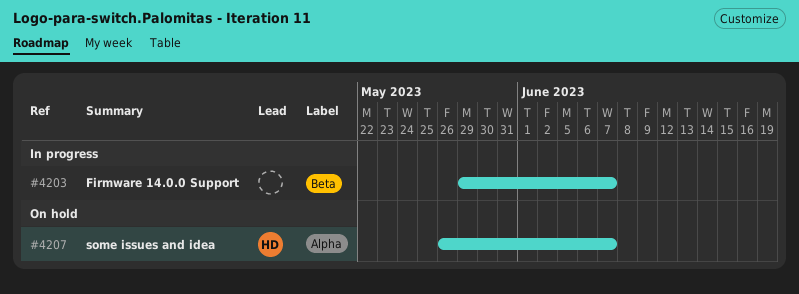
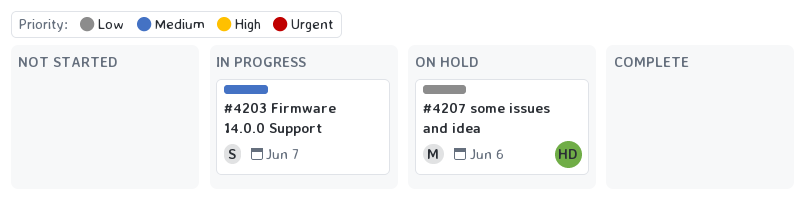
#4207, due: Jun 7 -> Jun 6

